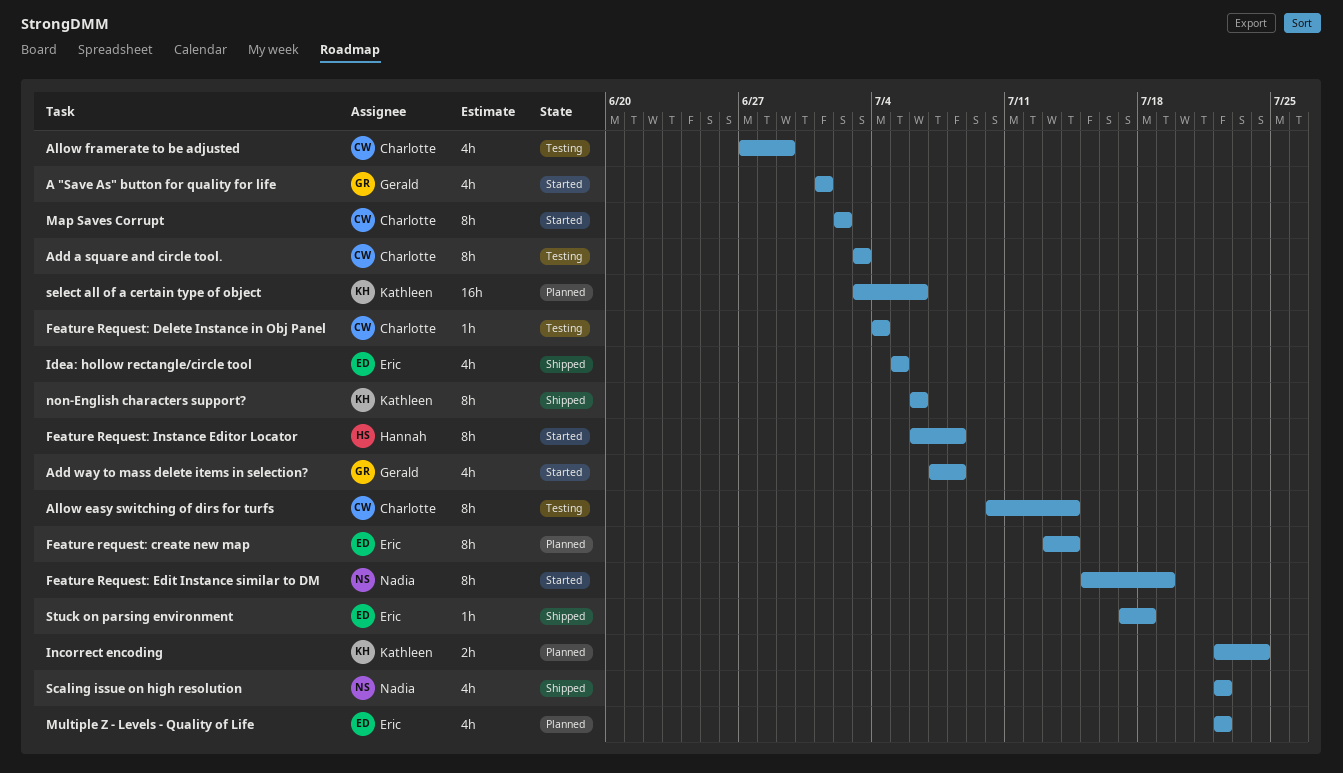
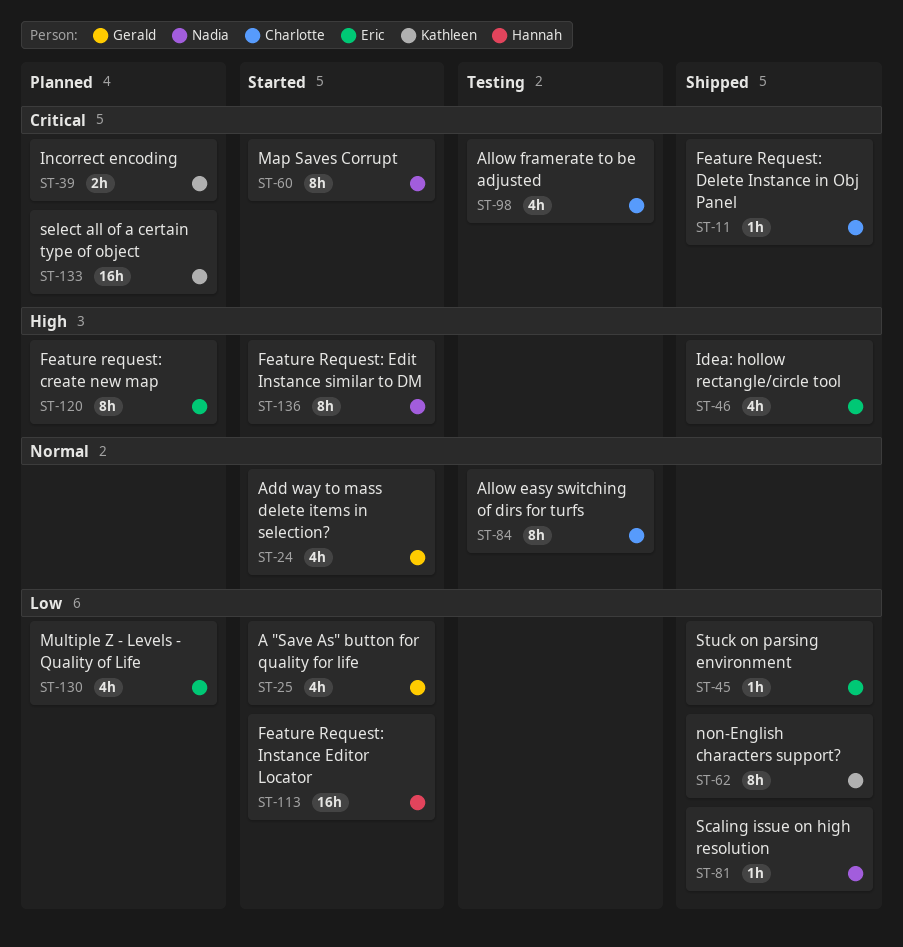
Add a square and circle tool.: present -> none
Feature Request: Delete Instance in Obj Panel, status: Testing -> Shipped
Feature Request: Instance Editor Locator, estimate: 8h -> 16h
Map Saves Corrupt, owner: Charlotte -> Nadia
Scaling issue on high resolution, estimate: 4h -> 1h

